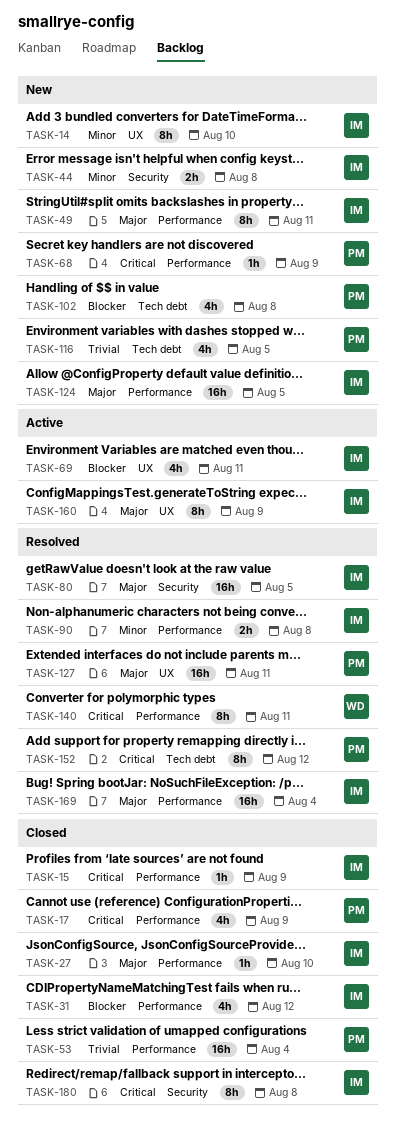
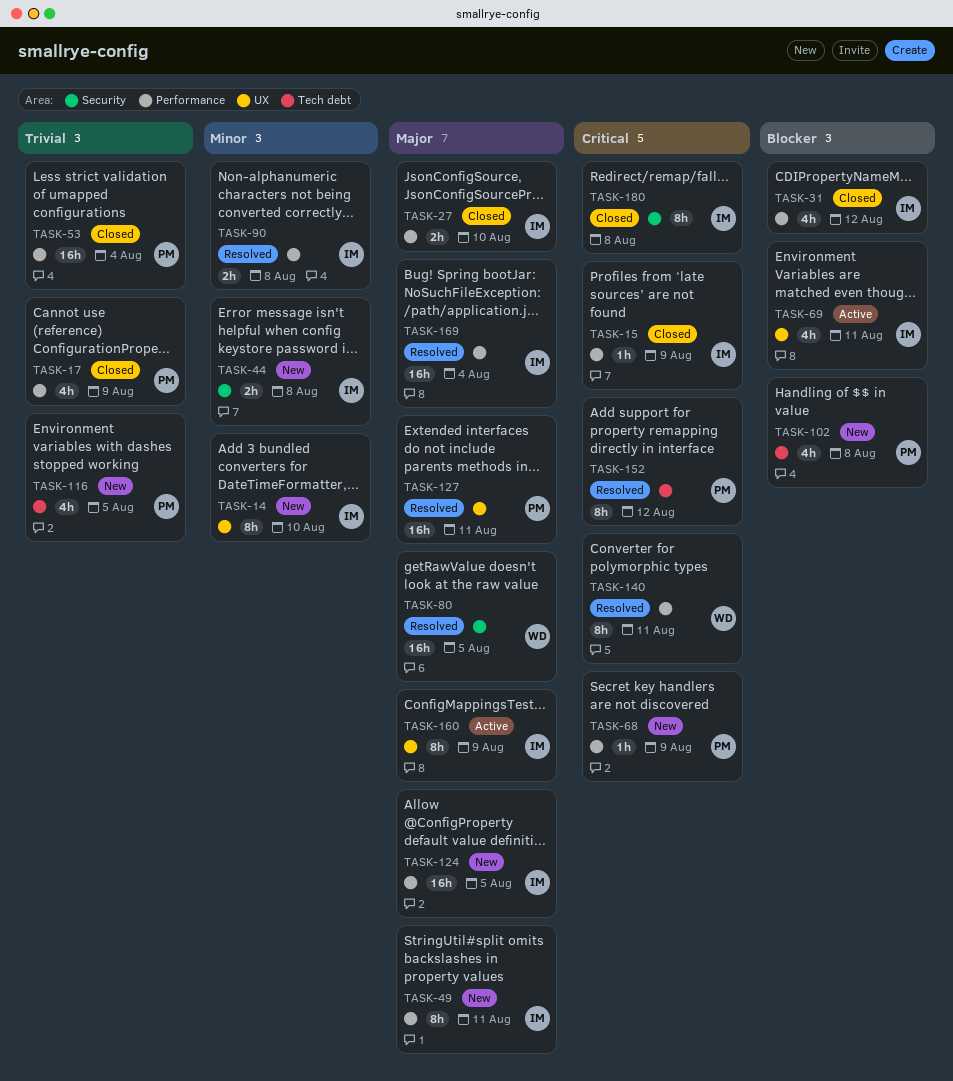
TASK-17, priority: Critical -> Trivial
TASK-27, estimate: 1h -> 2h
TASK-80, owner: IM -> WD

